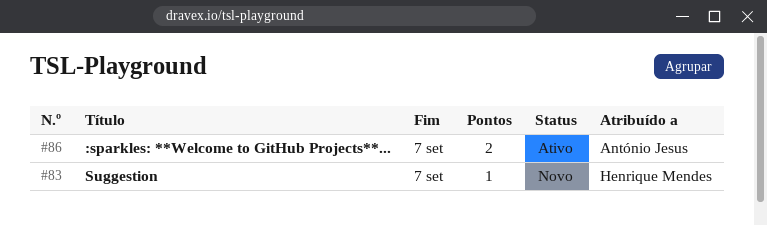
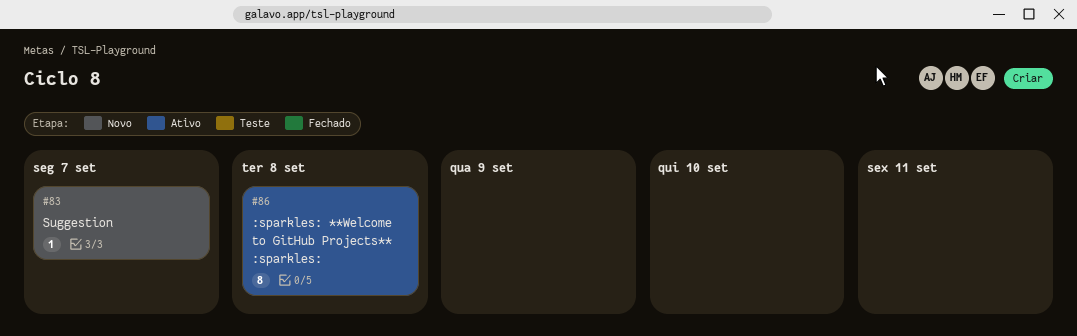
#86, estimate: 2 -> 8
#86, due: Sep 7 -> Sep 8

